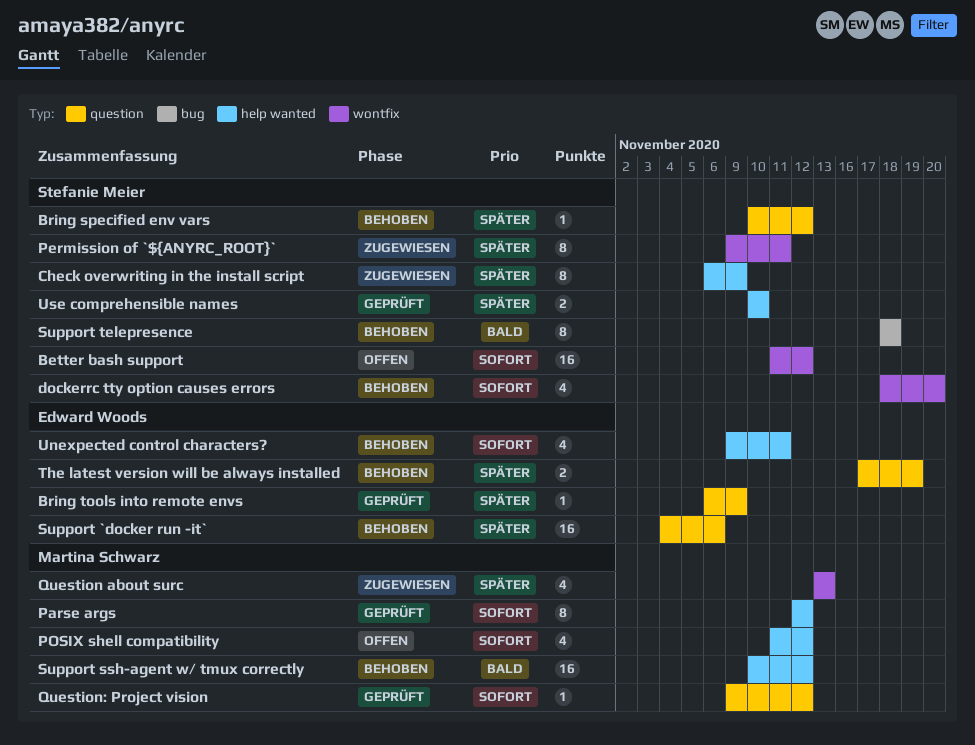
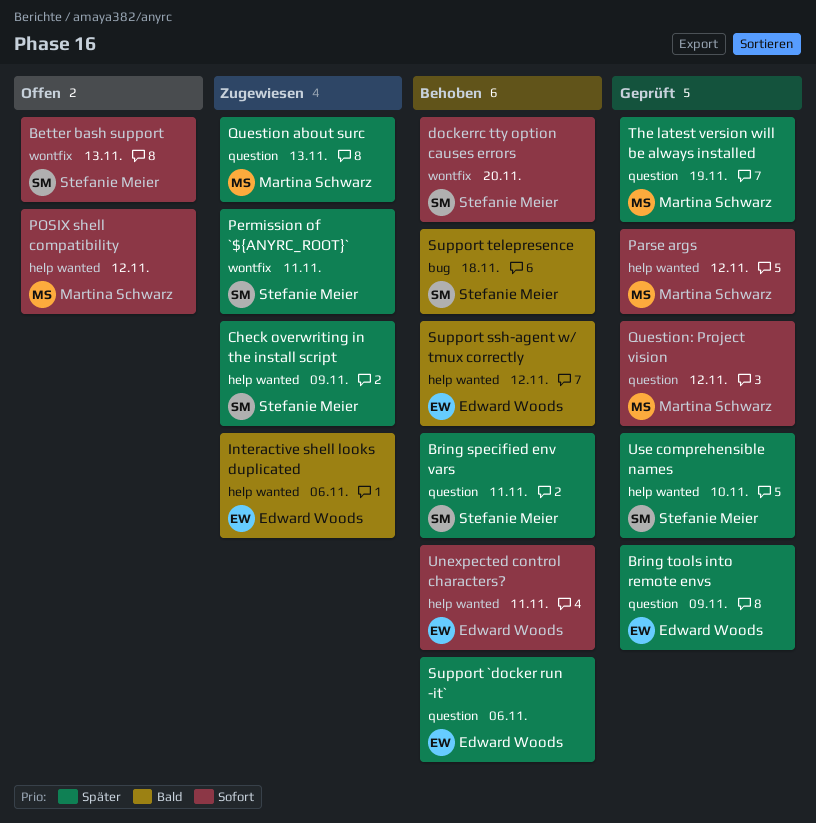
Better bash support, due: Nov 12 -> Nov 13
Bring specified env vars, due: Nov 12 -> Nov 11
Interactive shell looks duplicated: none -> present
Question about surc, label: wontfix -> question
Support ssh-agent w/ tmux correctly, owner: Martina Schwarz -> Edward Woods
The latest version will be always installed, status: Behoben -> Geprüft
The latest version will be always installed, owner: Edward Woods -> Martina Schwarz

